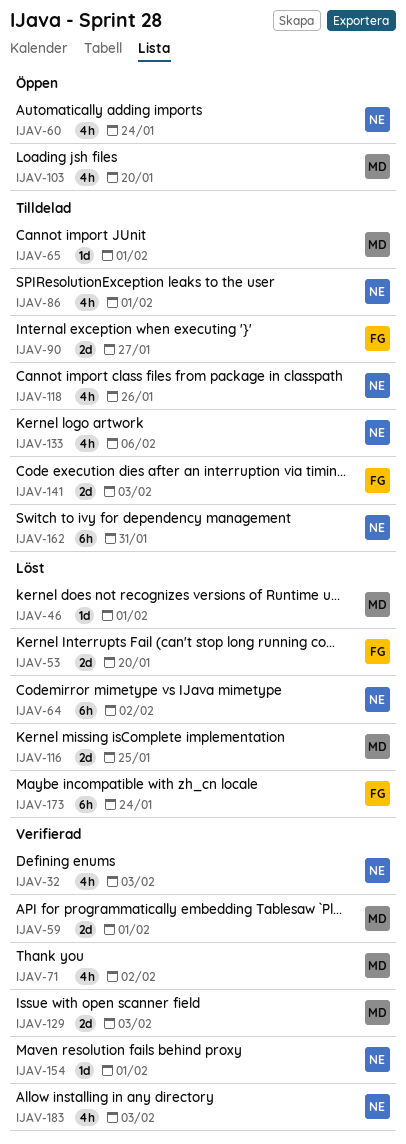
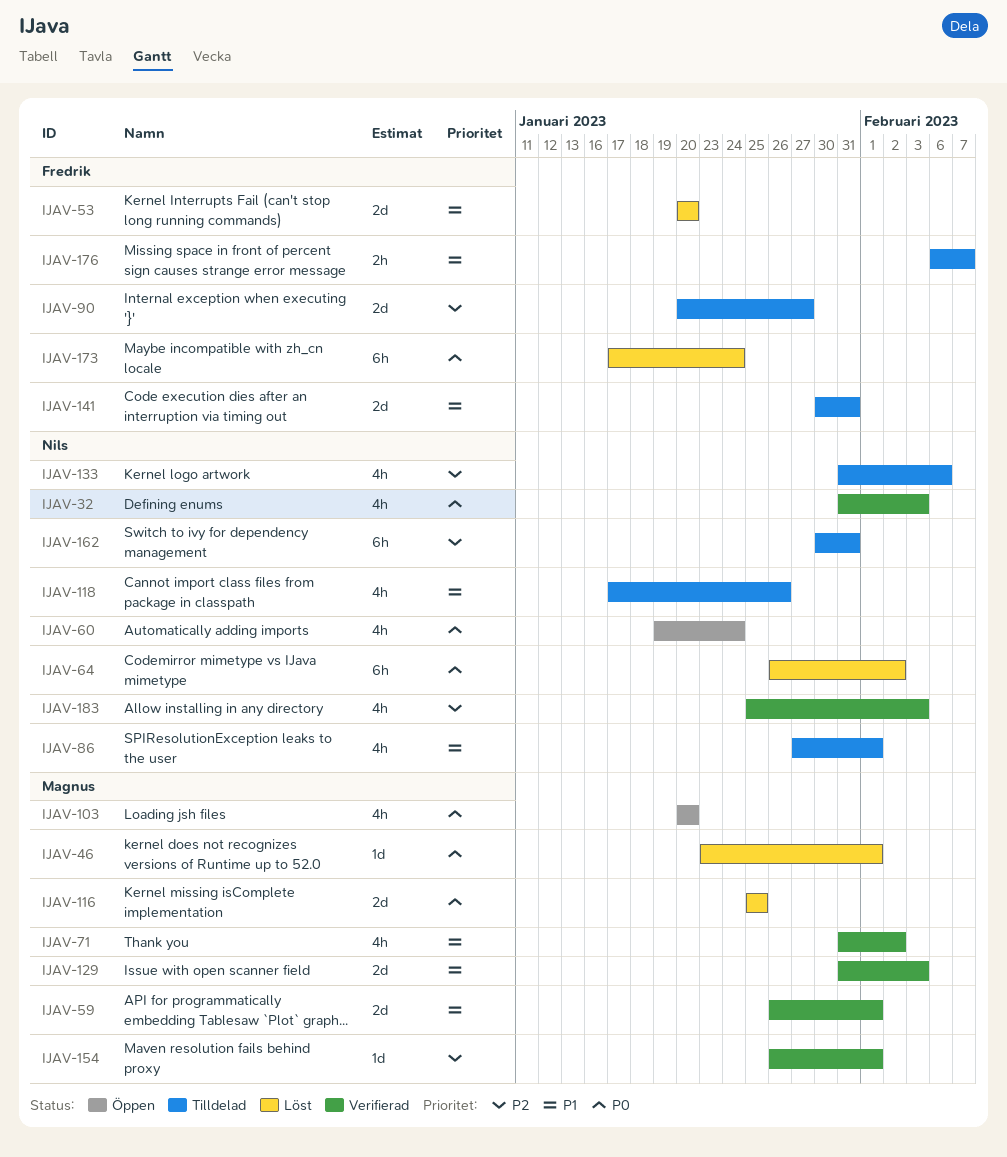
IJAV-65: present -> none
IJAV-141, due: Feb 3 -> Jan 31
IJAV-154, owner: Nils -> Magnus
IJAV-176: none -> present

